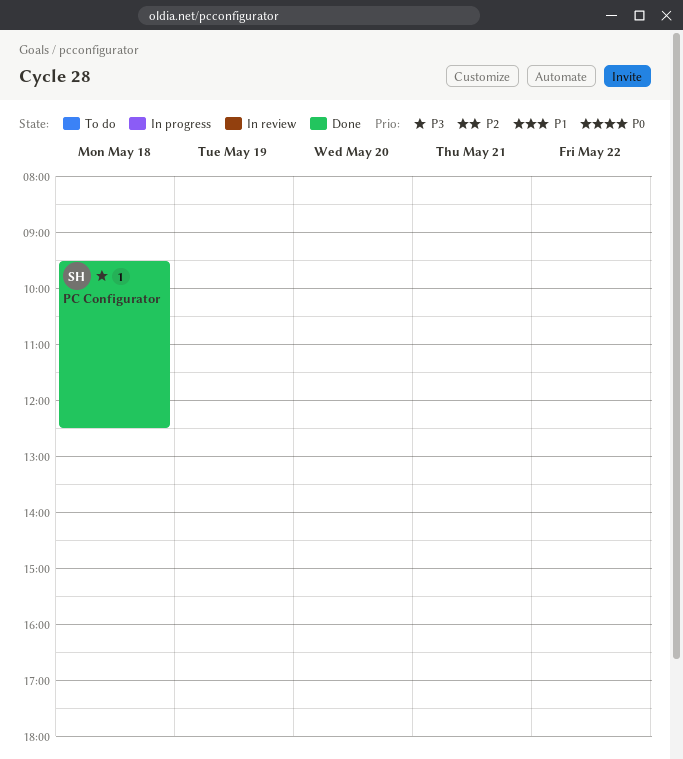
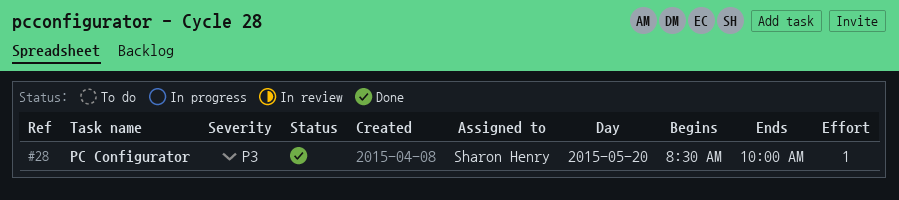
PC Configurator, day: May 18 -> May 20
PC Configurator, begins: 09:30 -> 08:30
PC Configurator, ends: 12:30 -> 10:00

